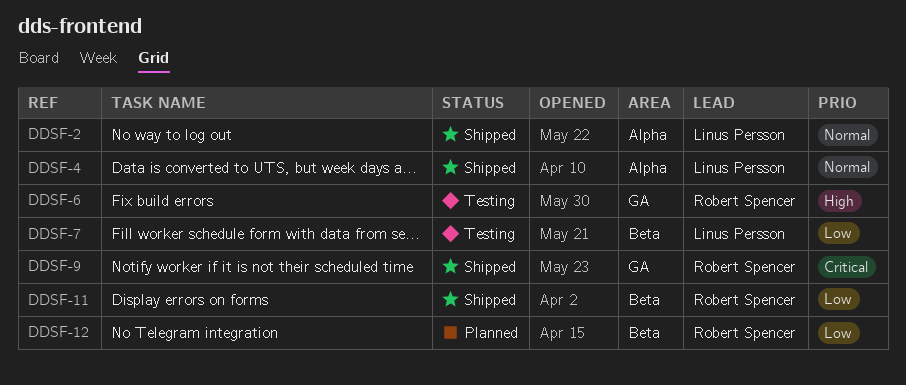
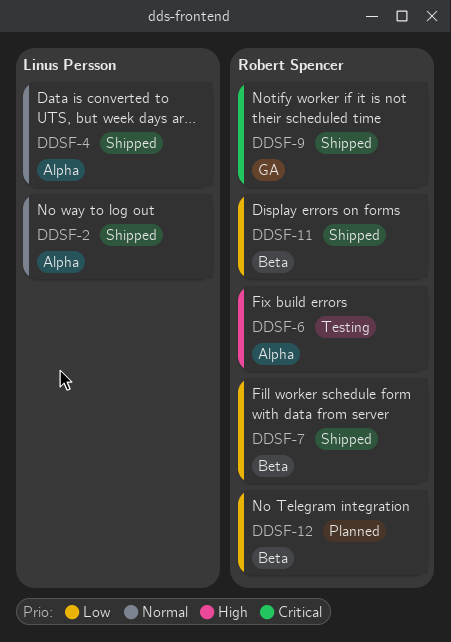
DDSF-6, label: GA -> Alpha
DDSF-7, status: Testing -> Shipped
DDSF-7, owner: Linus Persson -> Robert Spencer

